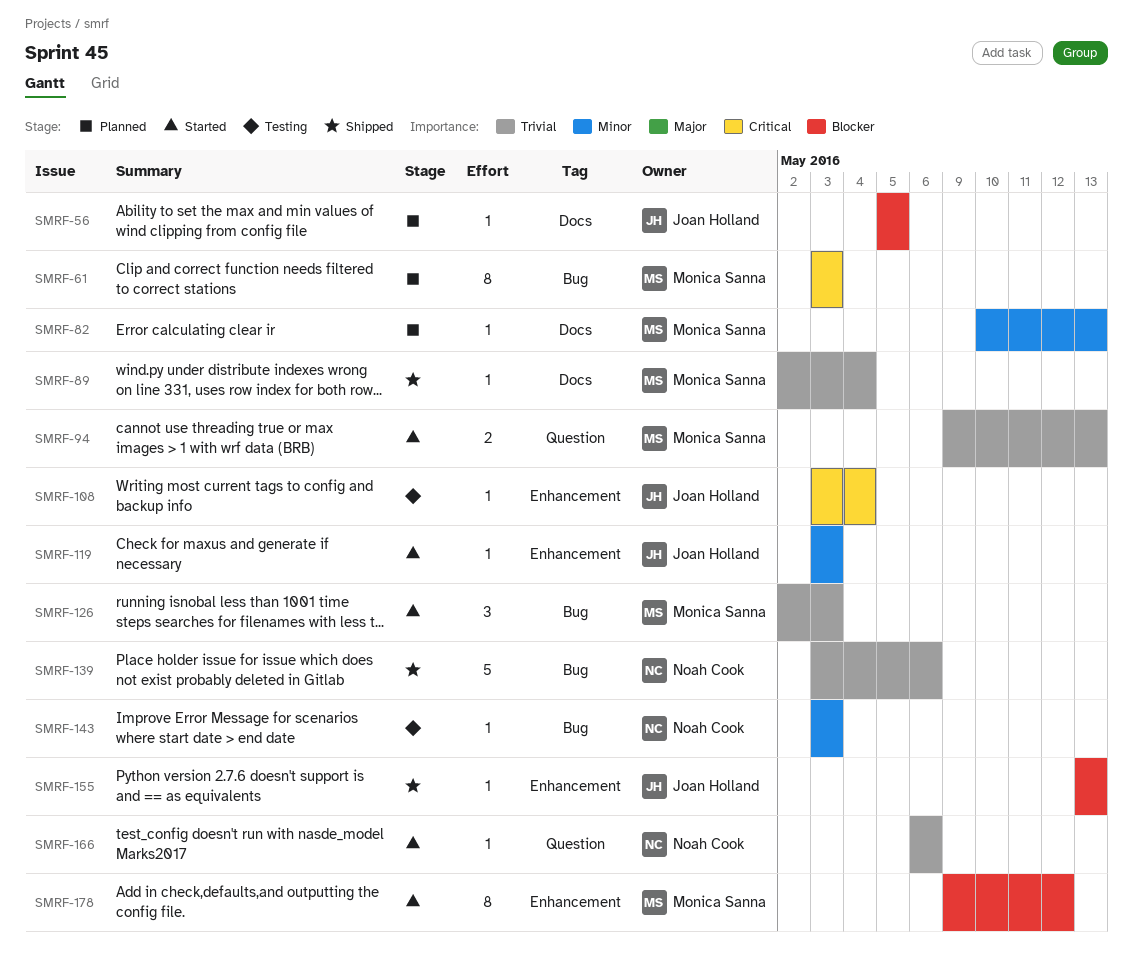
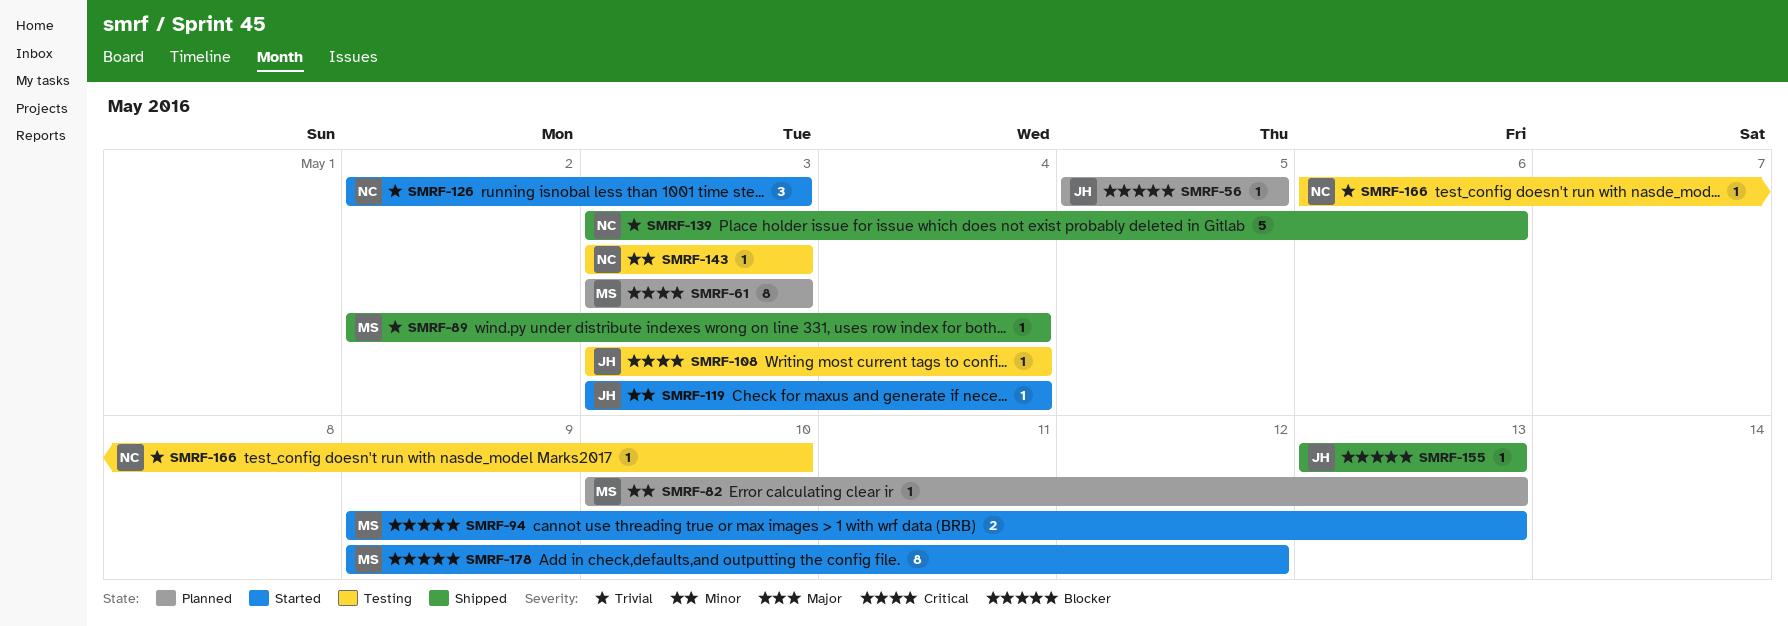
SMRF-94, priority: Trivial -> Blocker
SMRF-119, due: May 3 -> May 4
SMRF-126, owner: Monica Sanna -> Noah Cook
SMRF-166, status: Started -> Testing
SMRF-166, due: May 6 -> May 10

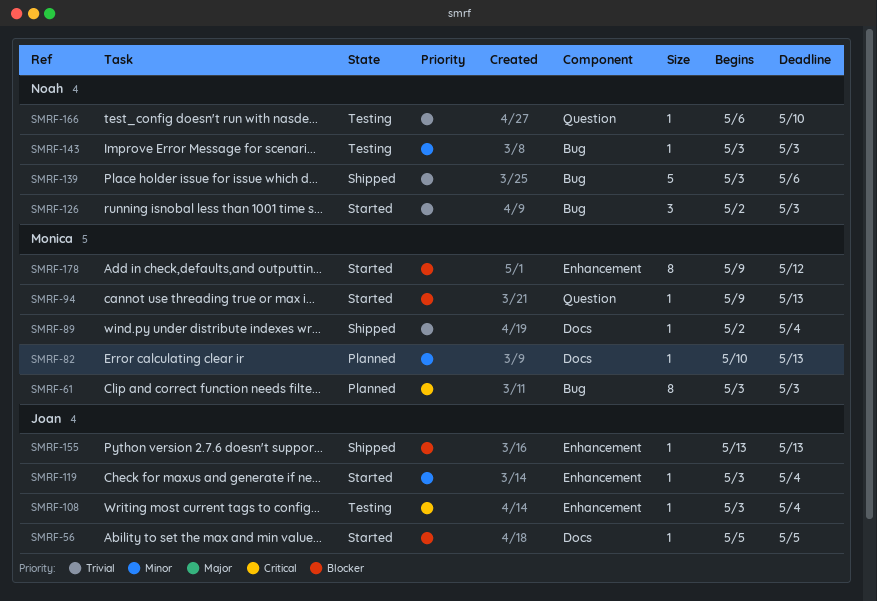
SMRF-56, status: Planned -> Started
SMRF-94, estimate: 2 -> 1

